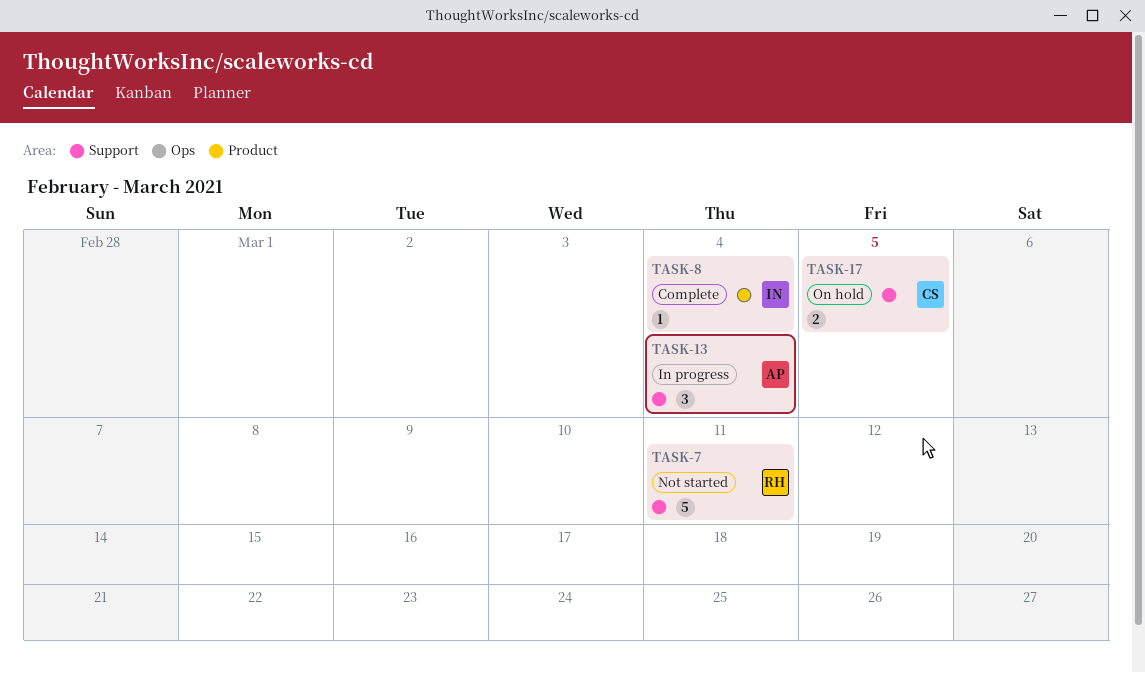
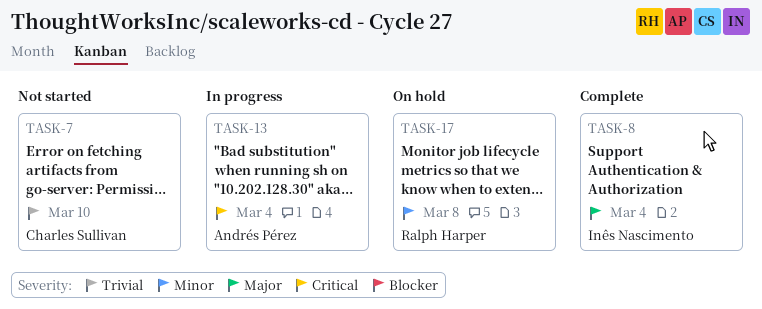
TASK-7, owner: Ralph Harper -> Charles Sullivan
TASK-7, due: Mar 11 -> Mar 10
TASK-17, owner: Charles Sullivan -> Ralph Harper
TASK-17, due: Mar 5 -> Mar 8

